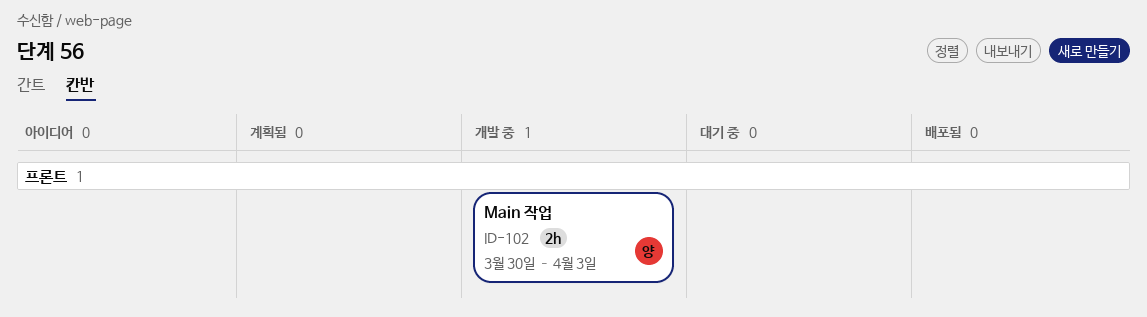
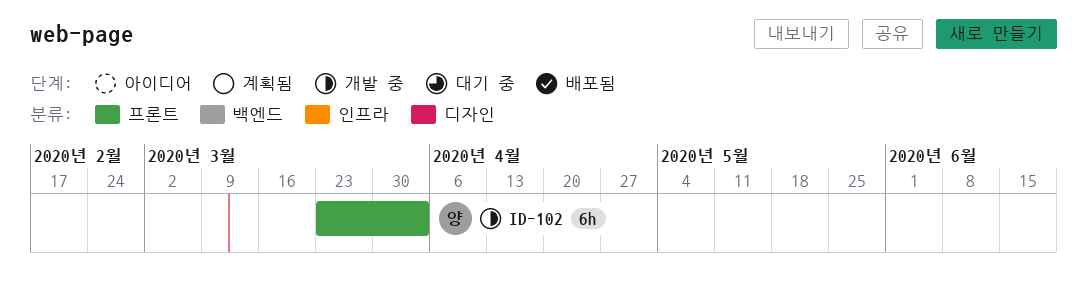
ID-102, estimate: 2h -> 6h
ID-102, start: Mar 30 -> Mar 23

